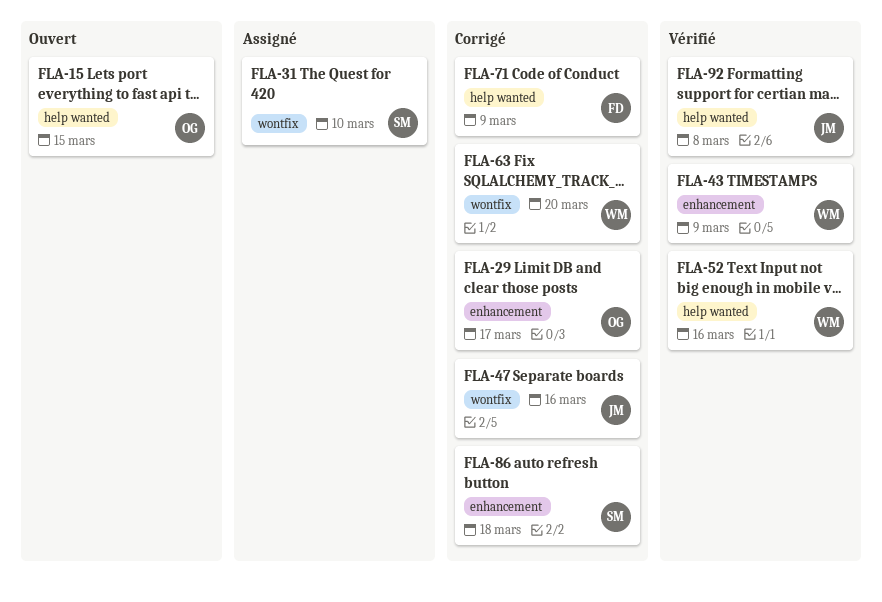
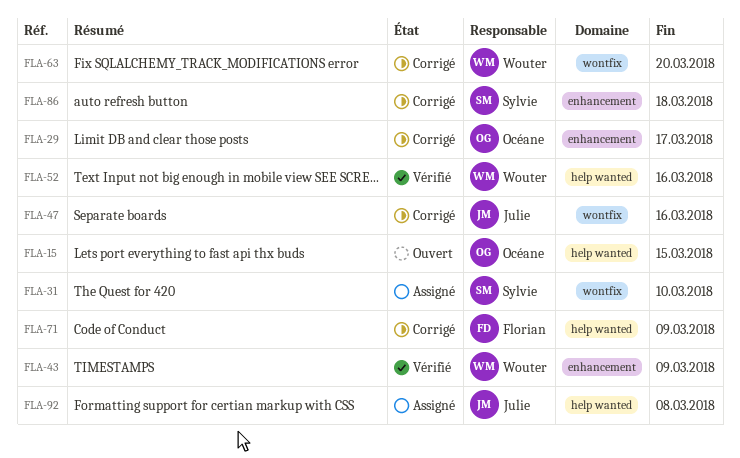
FLA-92, status: Vérifié -> Assigné

